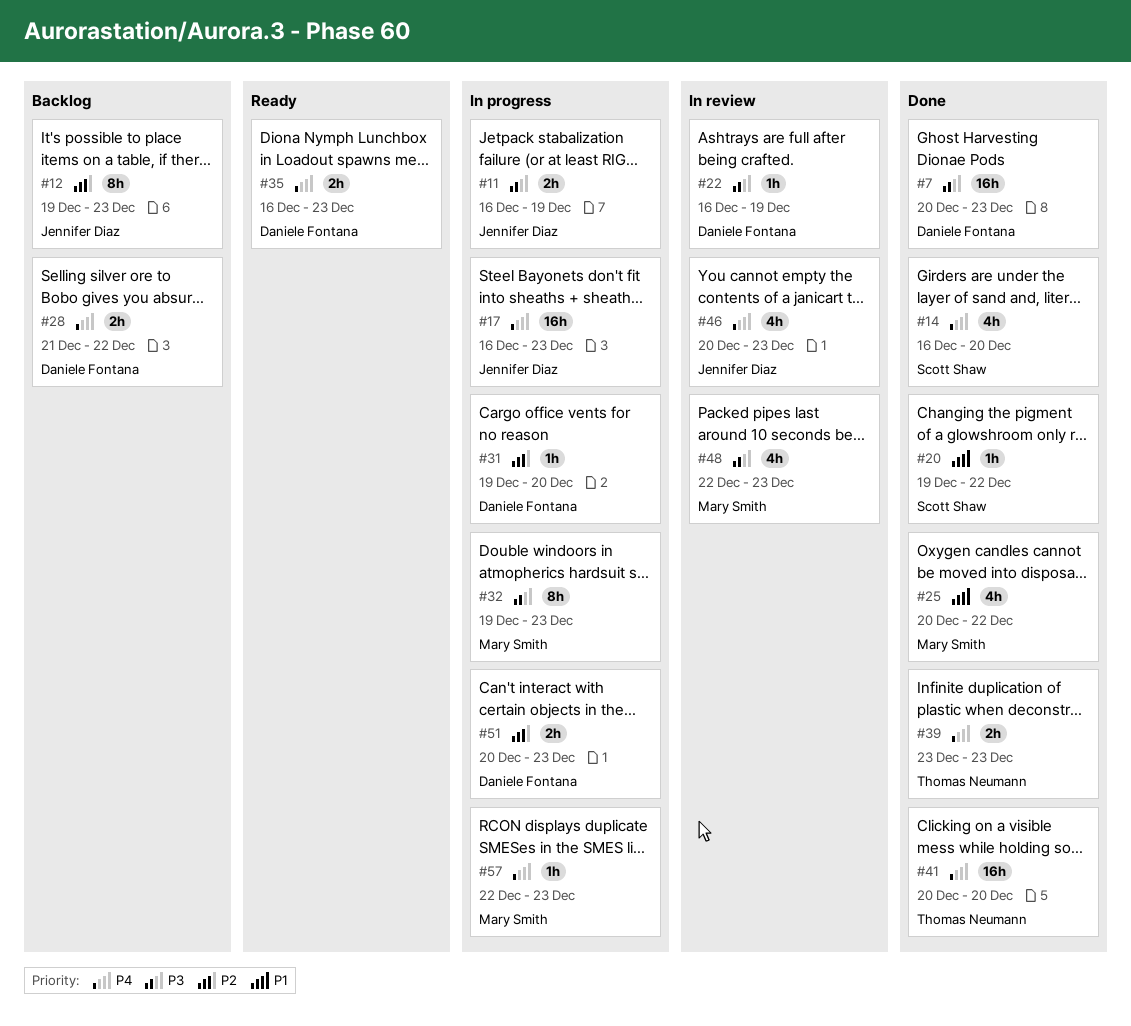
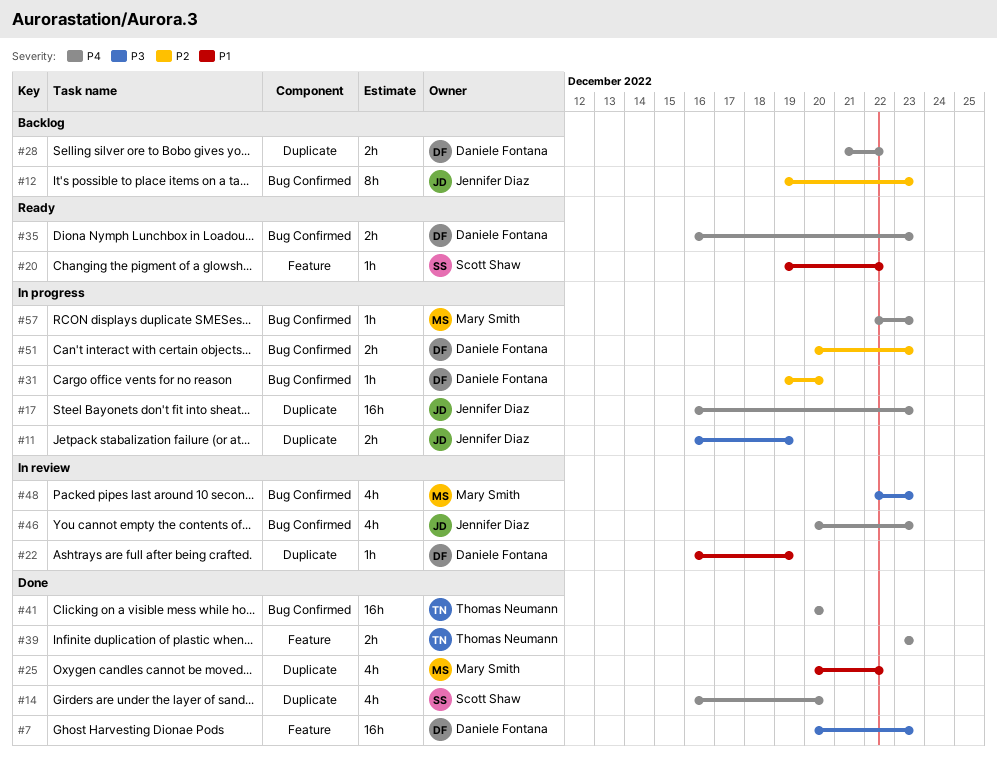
#20, status: Done -> Ready
#22, priority: P3 -> P1
#32: present -> none

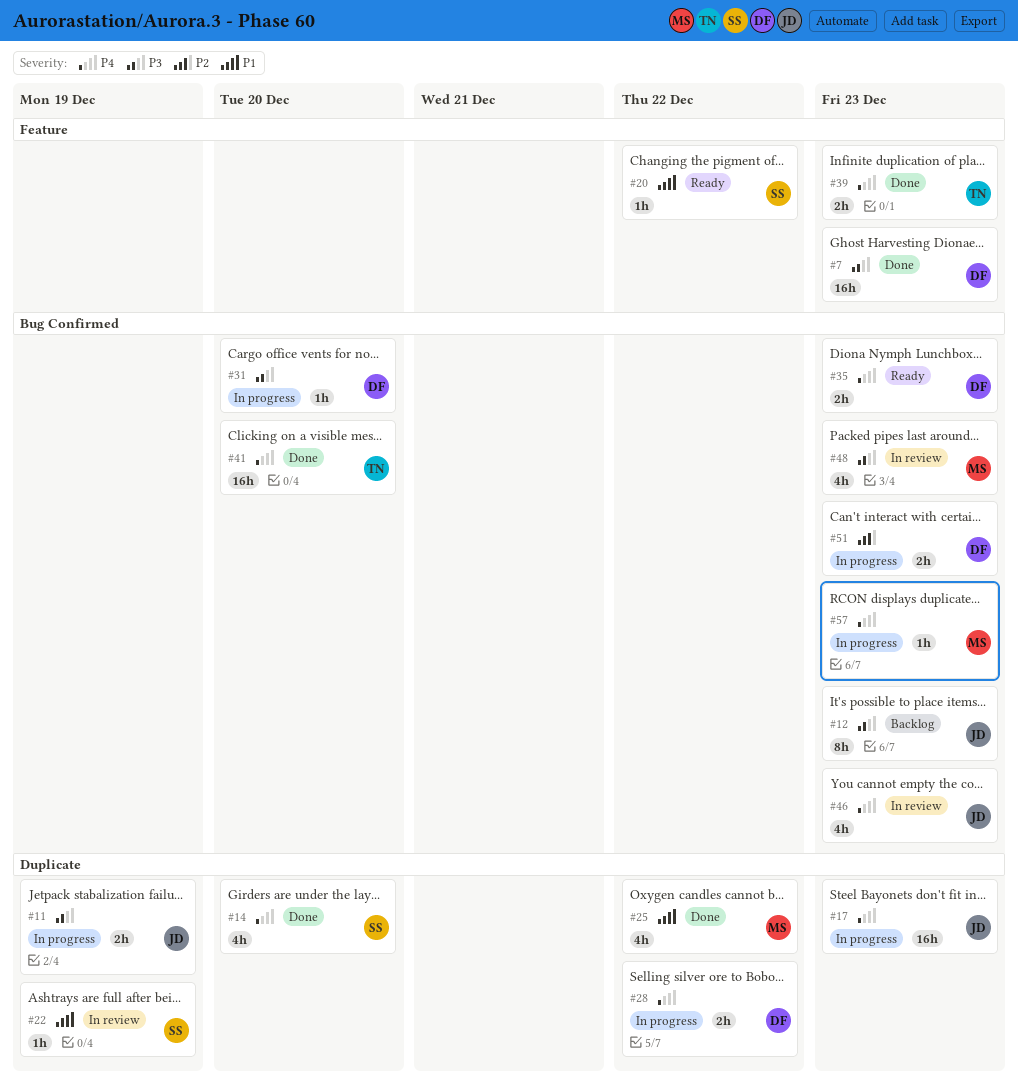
#12, priority: P2 -> P3
#22, owner: Daniele Fontana -> Scott Shaw
#28, status: Backlog -> In progress
#31, priority: P2 -> P3

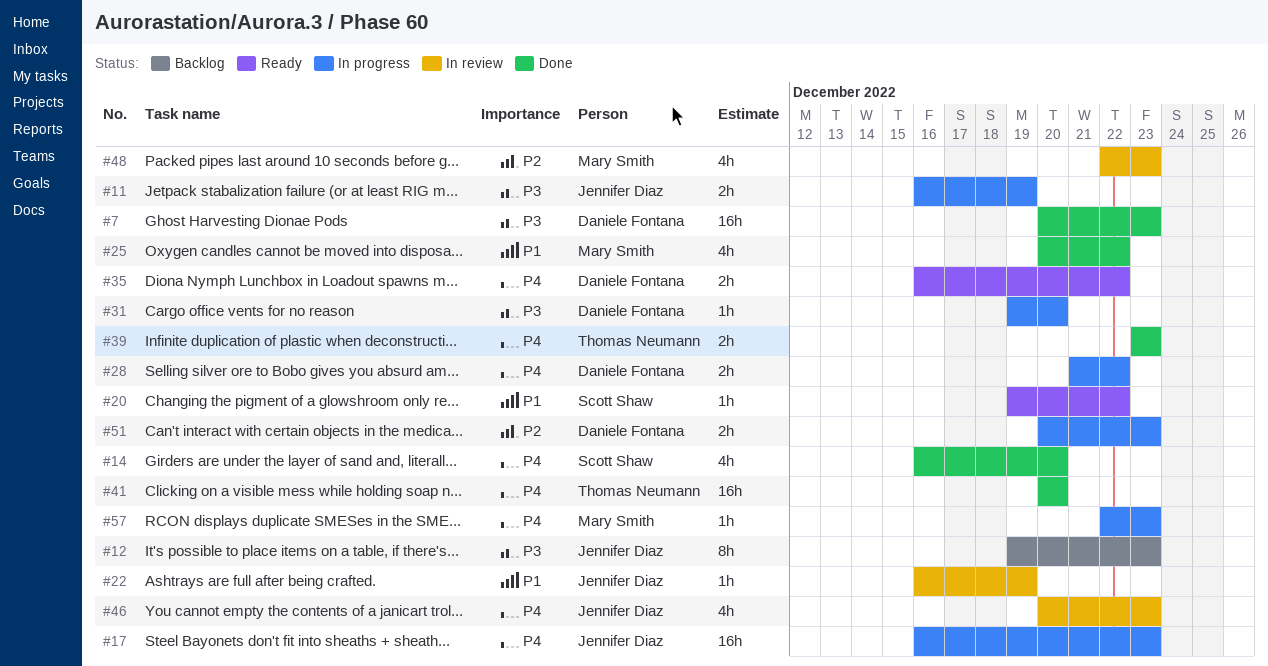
#22, owner: Scott Shaw -> Jennifer Diaz
#35, due: Dec 23 -> Dec 22
#48, priority: P3 -> P2

